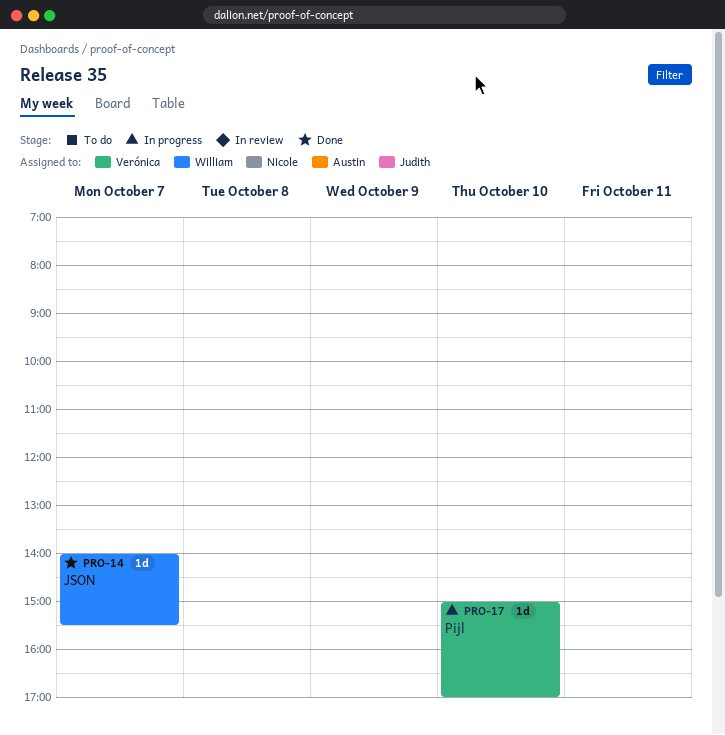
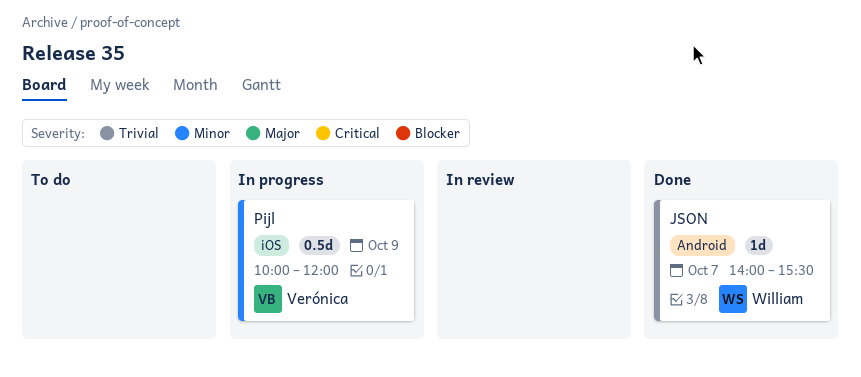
Pijl, estimate: 1d -> 0.5d
Pijl, day: Oct 10 -> Oct 9
Pijl, begins: 15:00 -> 10:00
Pijl, ends: 17:00 -> 12:00

